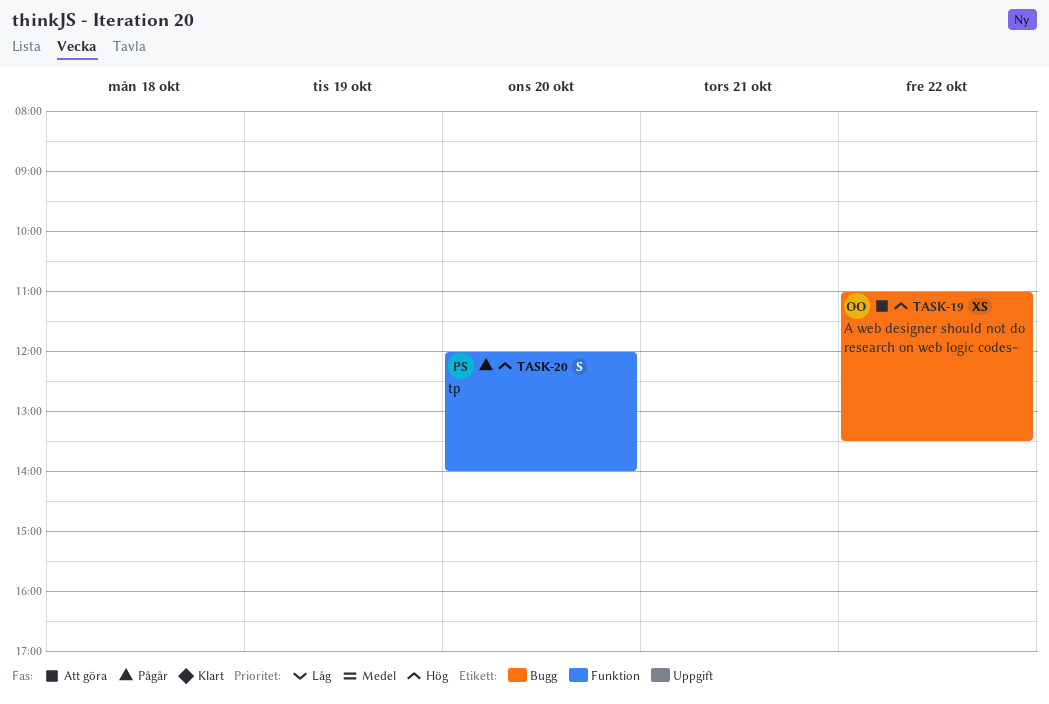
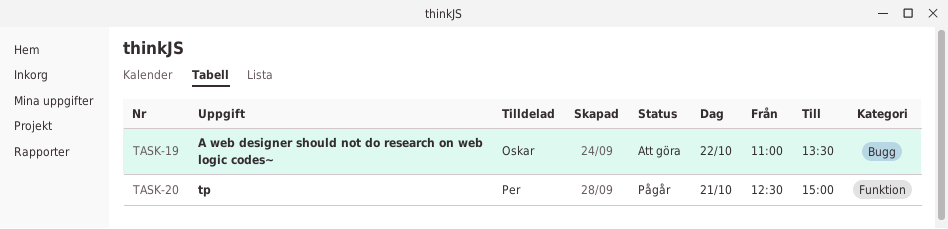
TASK-20, day: Oct 20 -> Oct 21
TASK-20, begins: 12:00 -> 12:30
TASK-20, ends: 14:00 -> 15:00

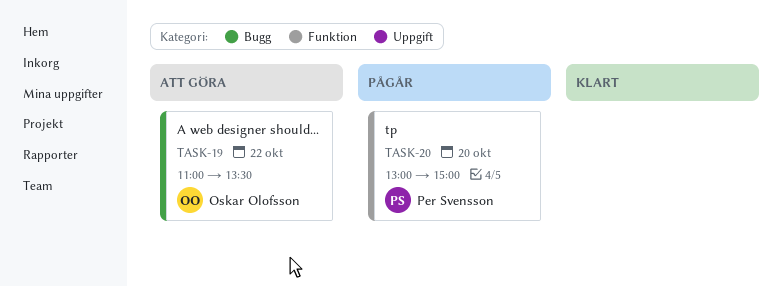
TASK-20, day: Oct 21 -> Oct 20
TASK-20, begins: 12:30 -> 13:00

